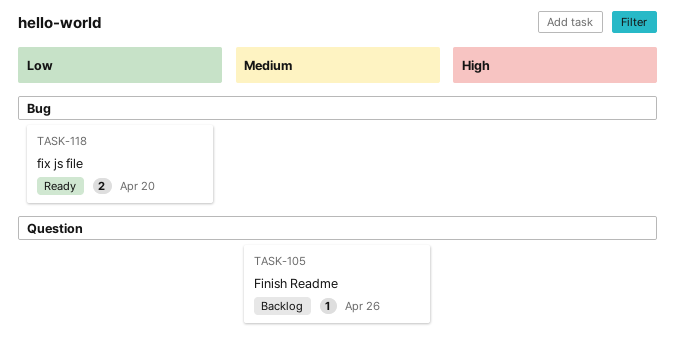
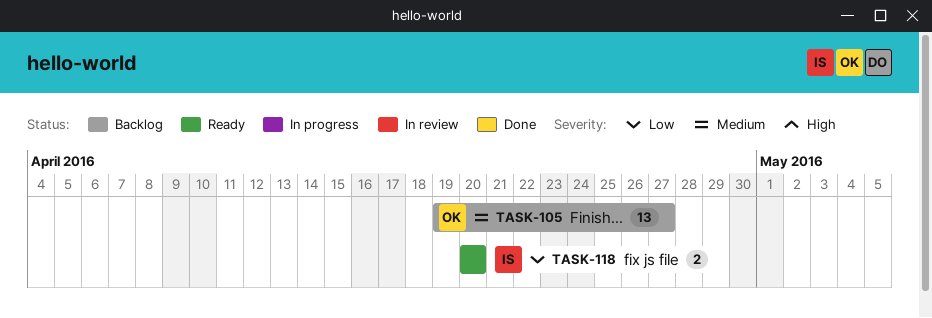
TASK-105, estimate: 1 -> 13
TASK-105, due: Apr 26 -> Apr 27

